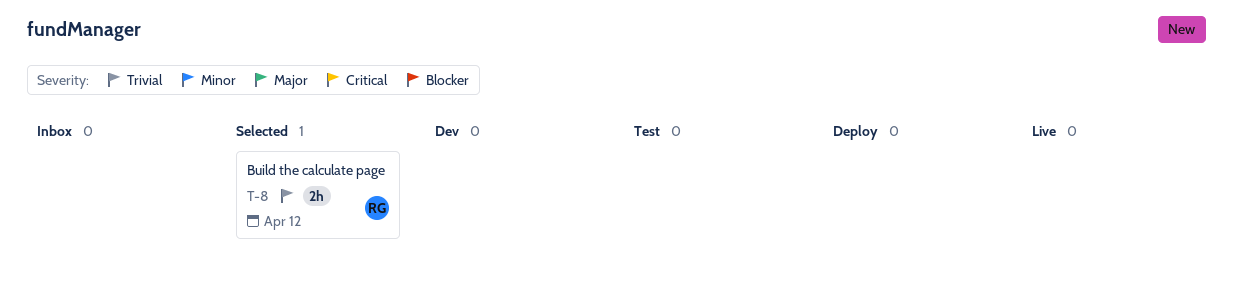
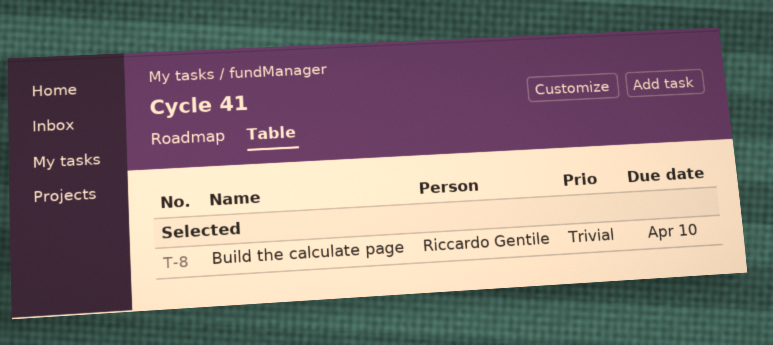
T-8, due: Apr 12 -> Apr 10

